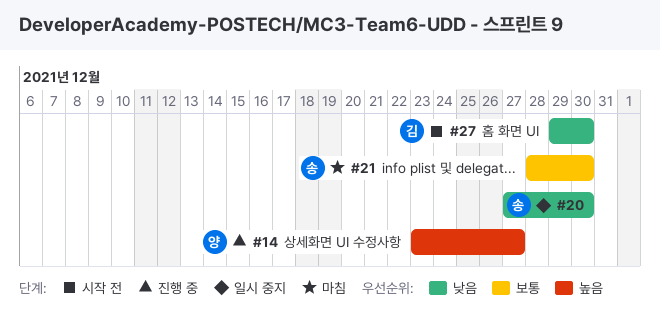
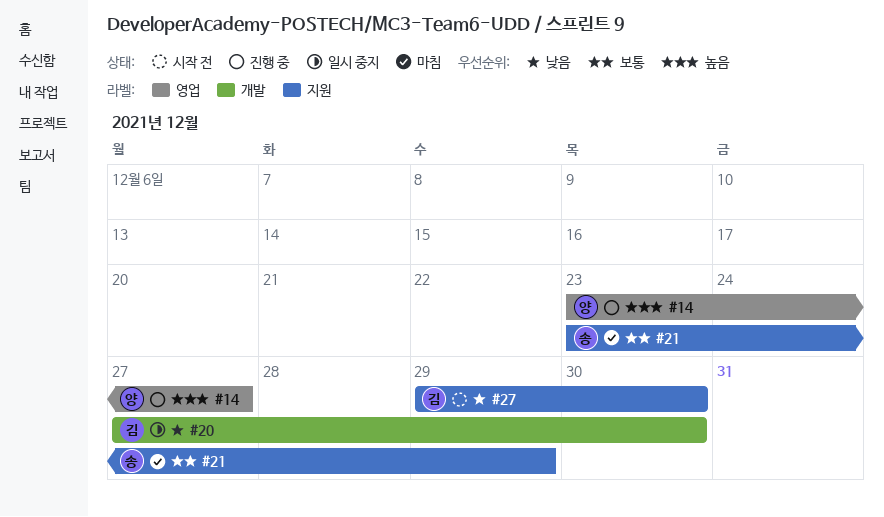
#20, owner: 송 -> 김
#21, start: Dec 28 -> Dec 23
#21, due: Dec 30 -> Dec 29

